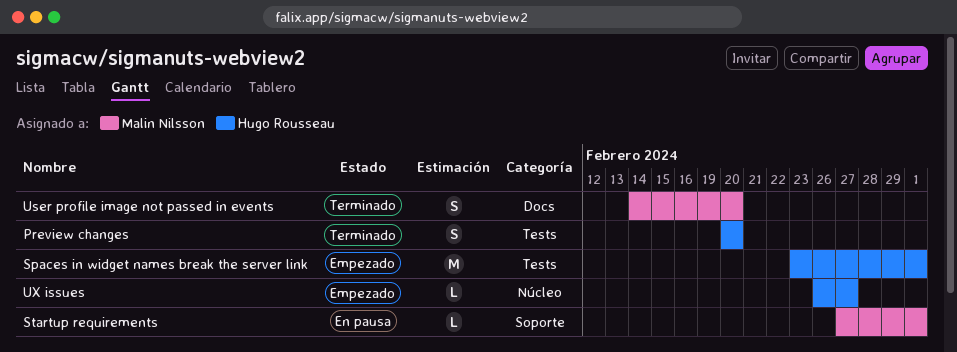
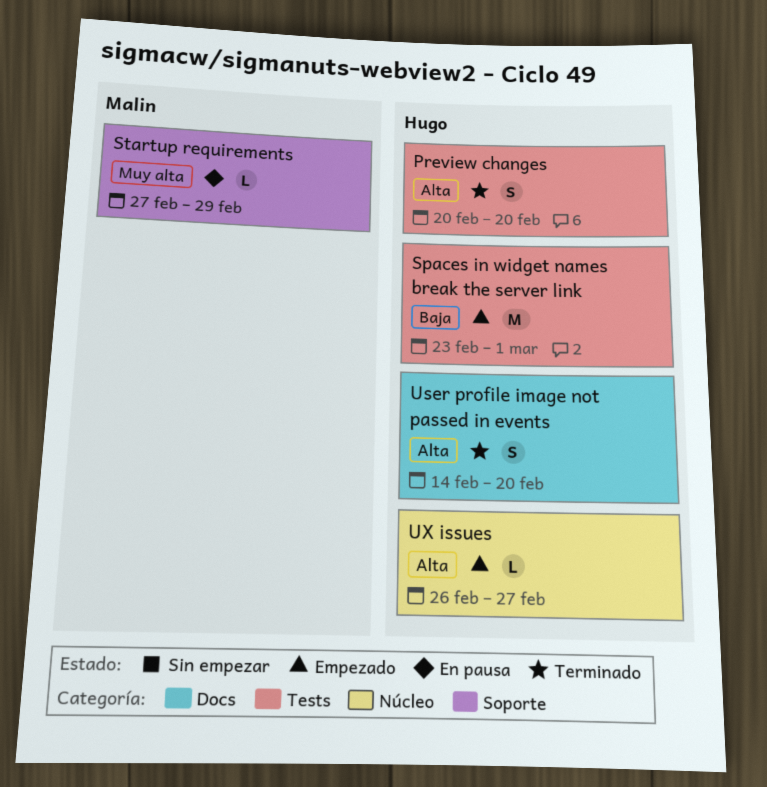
Startup requirements, due: Mar 1 -> Feb 29
User profile image not passed in events, owner: Malin Nilsson -> Hugo Rousseau

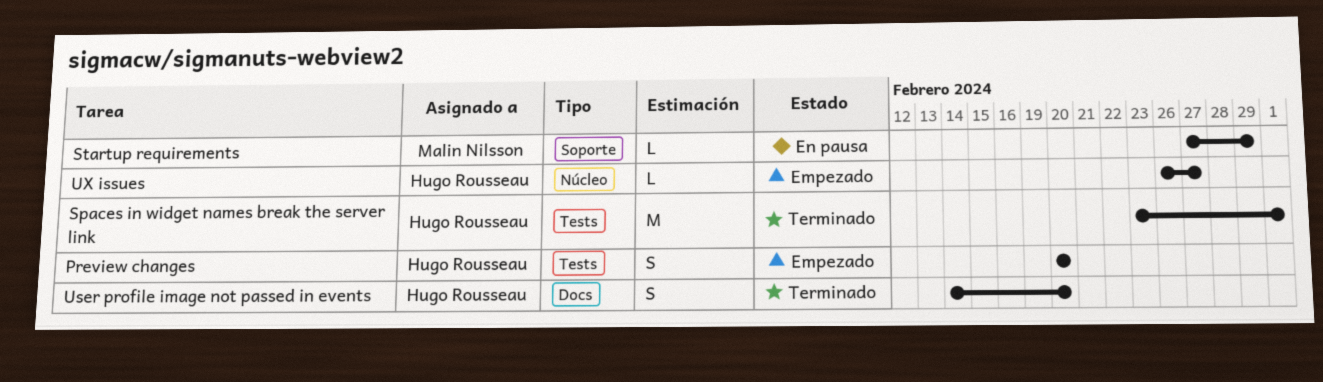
Preview changes, status: Terminado -> Empezado
Spaces in widget names break the server link, status: Empezado -> Terminado

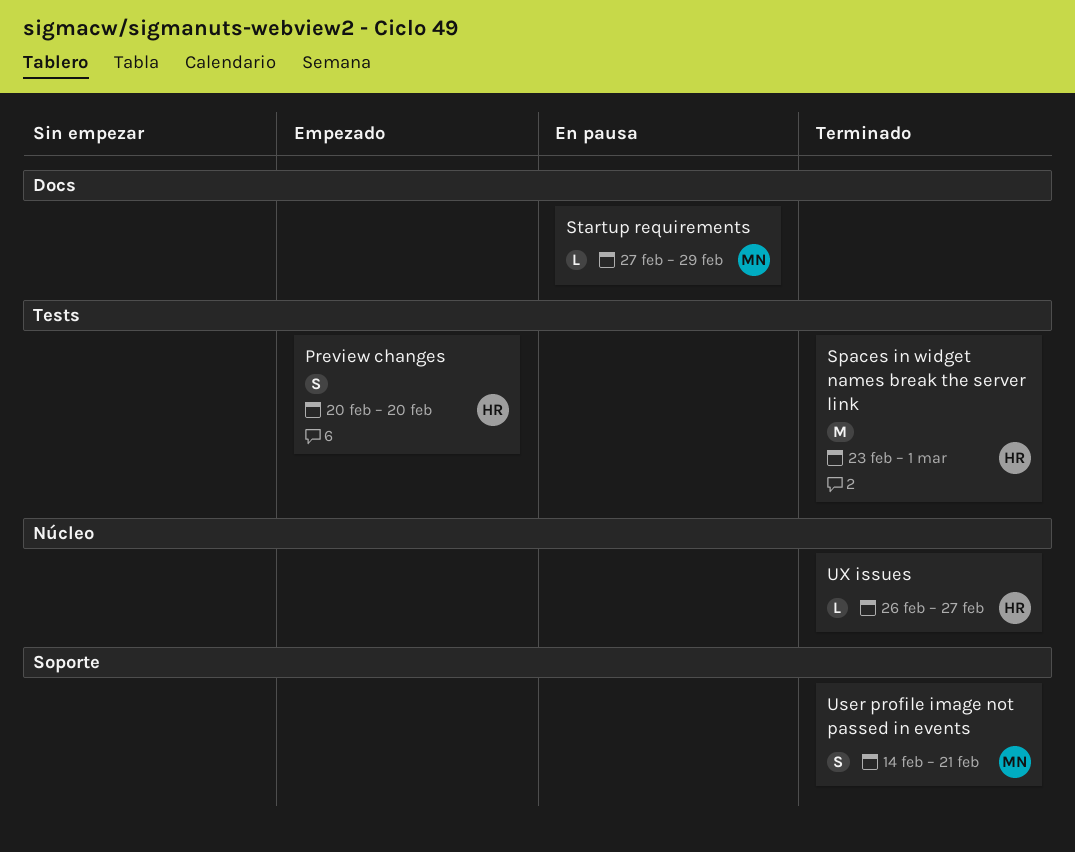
Startup requirements, label: Soporte -> Docs
User profile image not passed in events, owner: Hugo Rousseau -> Malin Nilsson
User profile image not passed in events, label: Docs -> Soporte
User profile image not passed in events, due: Feb 20 -> Feb 21
UX issues, status: Empezado -> Terminado

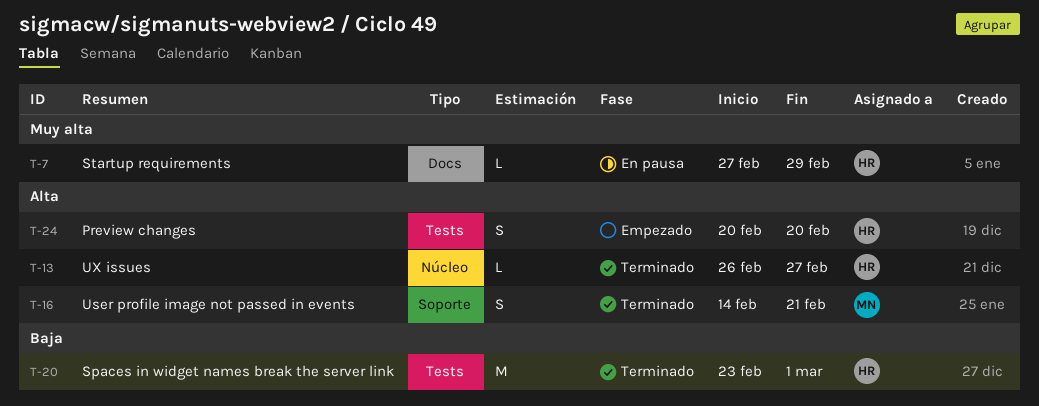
Startup requirements, owner: MN -> HR

